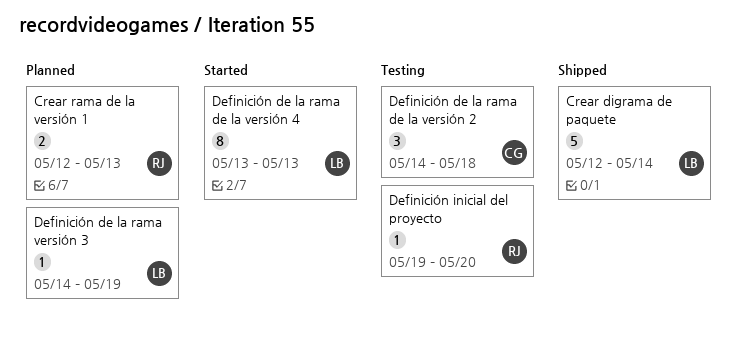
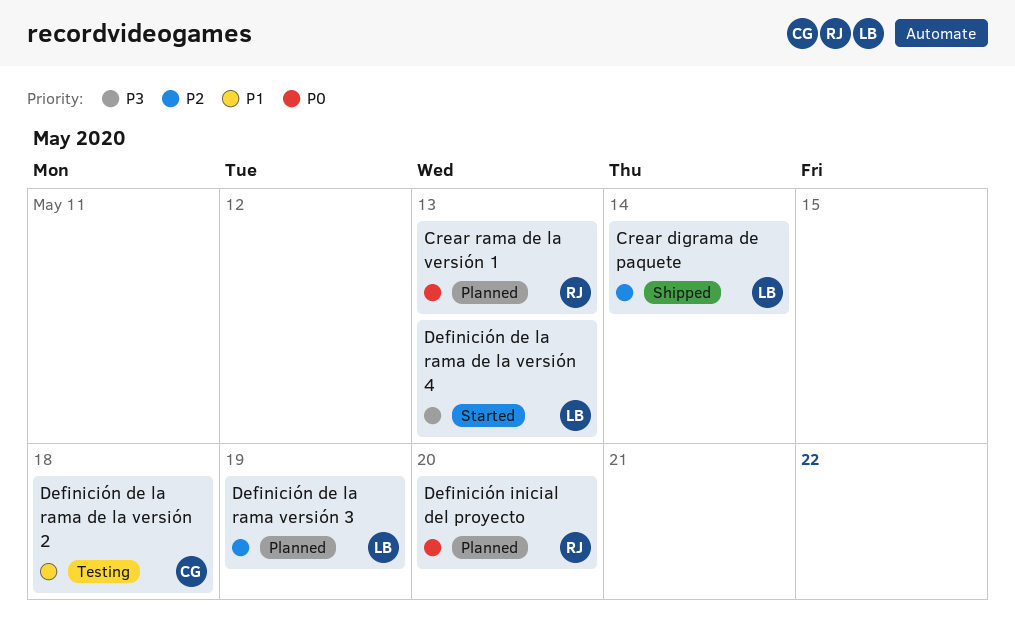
Definición inicial del proyecto, status: Testing -> Planned

